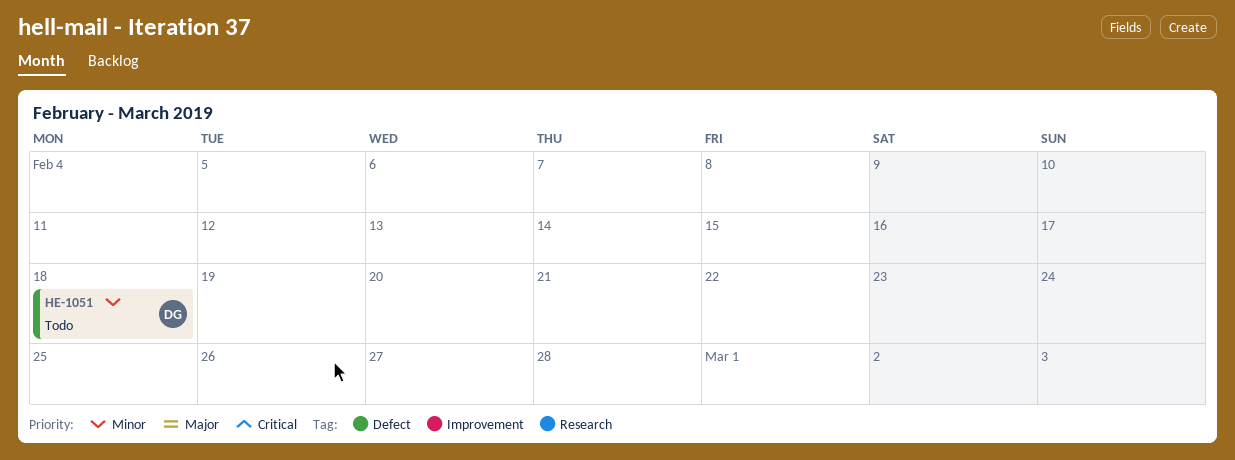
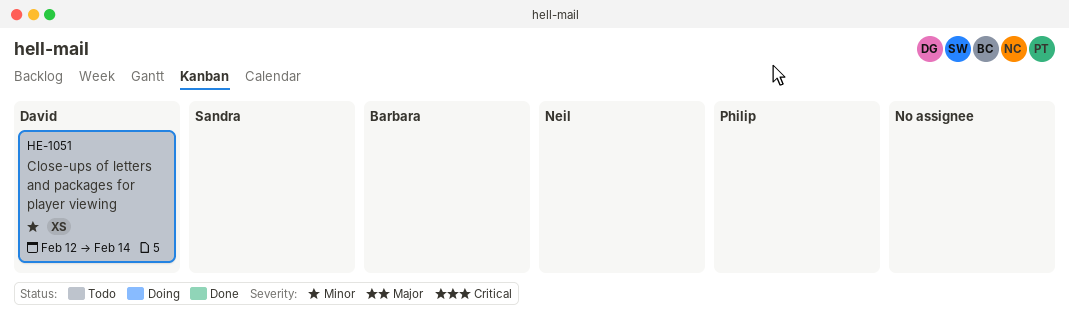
HE-1051, due: Feb 18 -> Feb 14

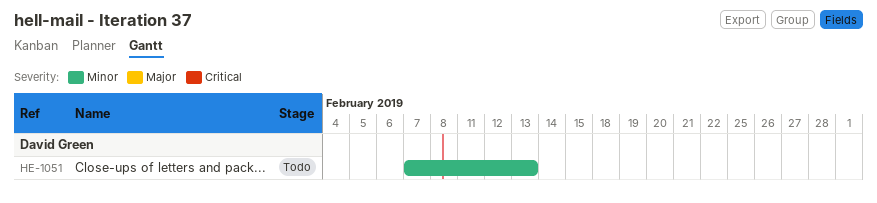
HE-1051, start: Feb 12 -> Feb 7
HE-1051, due: Feb 14 -> Feb 13

